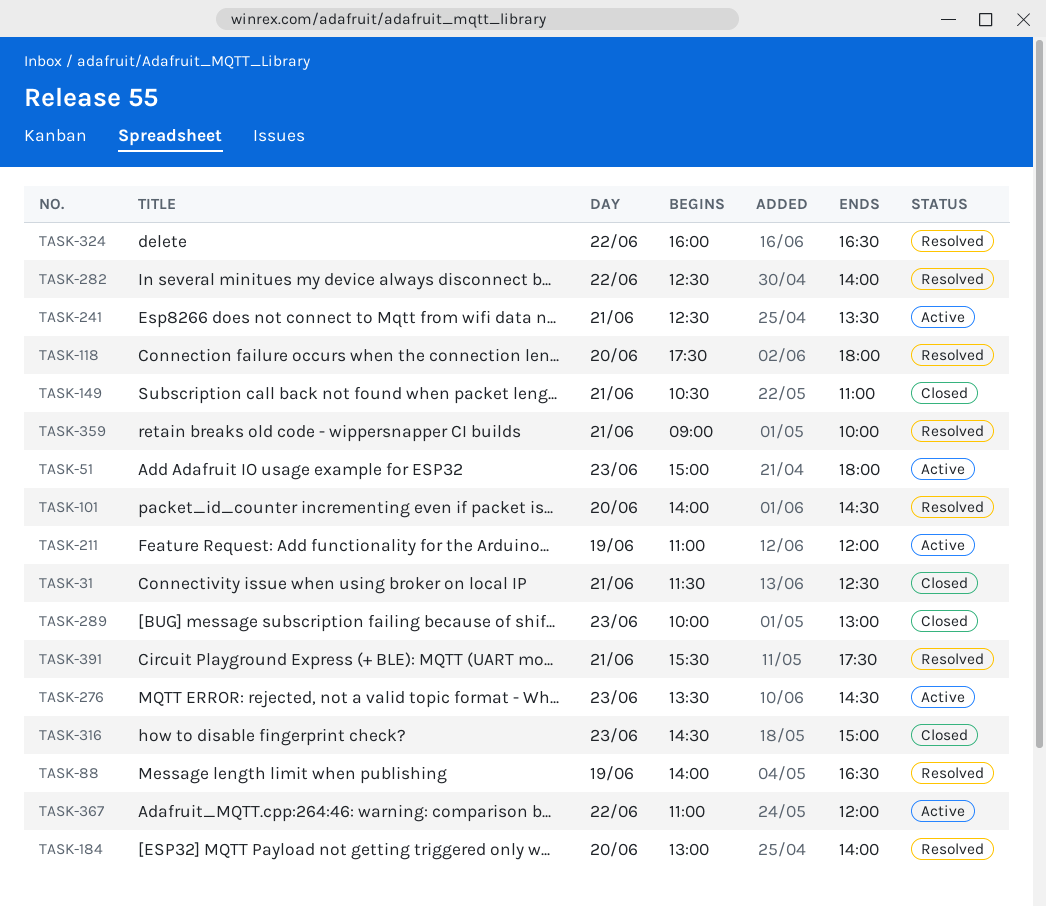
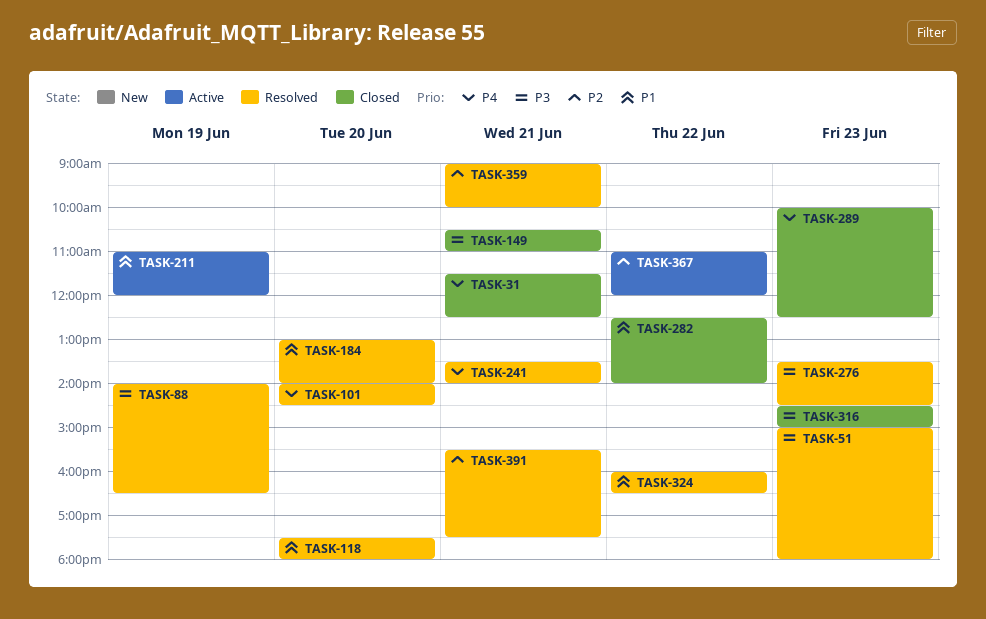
TASK-51, status: Active -> Resolved
TASK-241, status: Active -> Resolved
TASK-241, begins: 12:30 -> 13:30
TASK-241, ends: 13:30 -> 14:00
TASK-276, status: Active -> Resolved
TASK-282, status: Resolved -> Closed
TASK-289, ends: 13:00 -> 12:30

